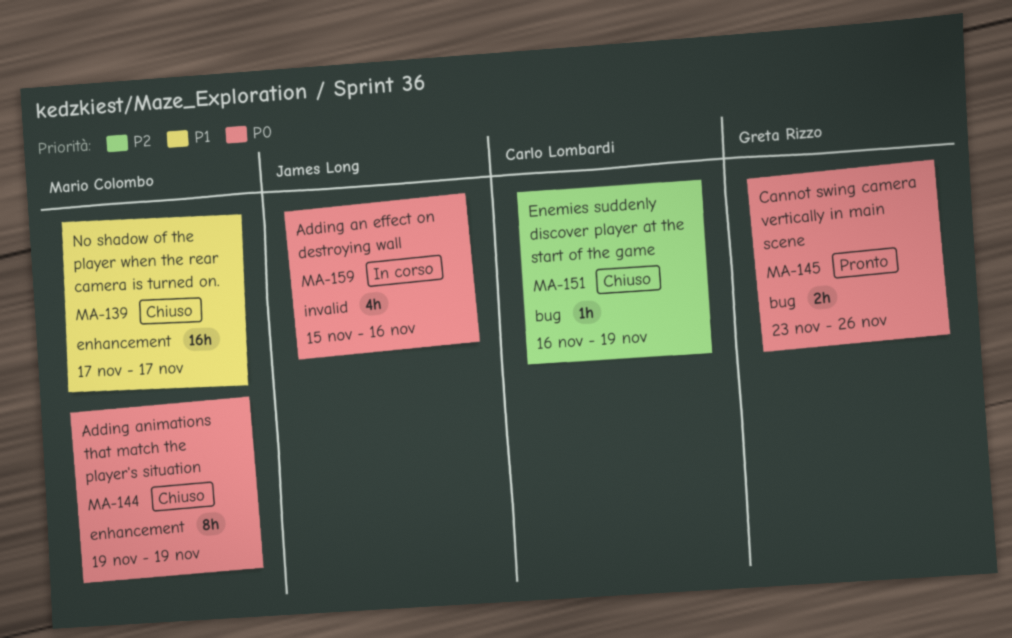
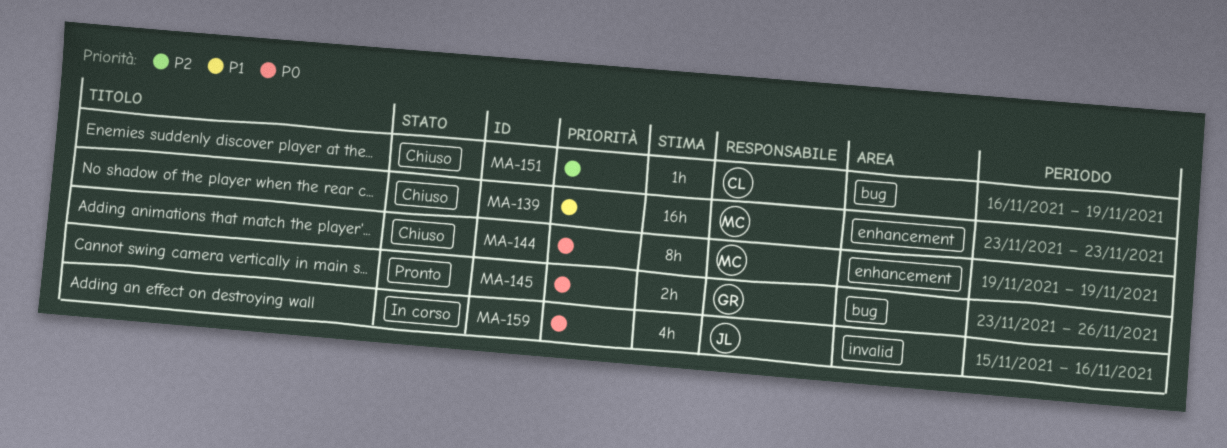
MA-139, start: Nov 17 -> Nov 23
MA-139, due: Nov 17 -> Nov 23

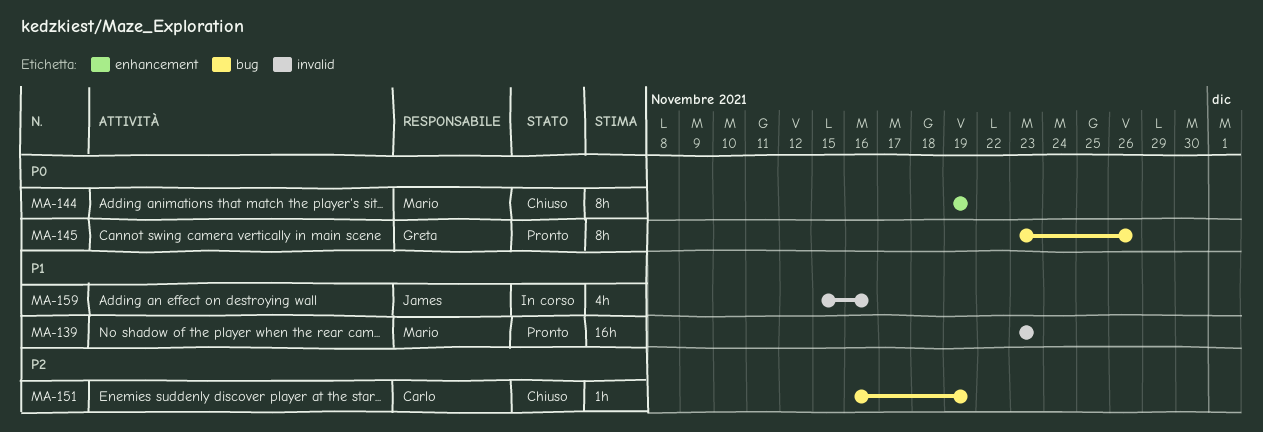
MA-139, status: Chiuso -> Pronto
MA-139, label: enhancement -> invalid
MA-145, estimate: 2h -> 8h
MA-159, priority: P0 -> P1

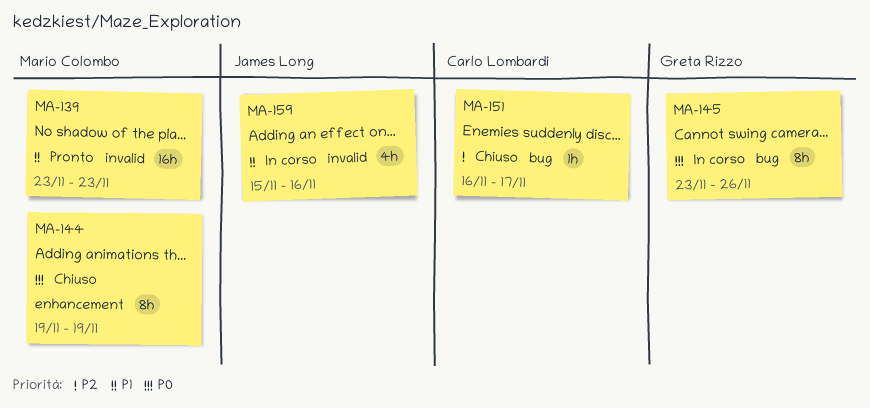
MA-145, status: Pronto -> In corso
MA-151, due: Nov 19 -> Nov 17

